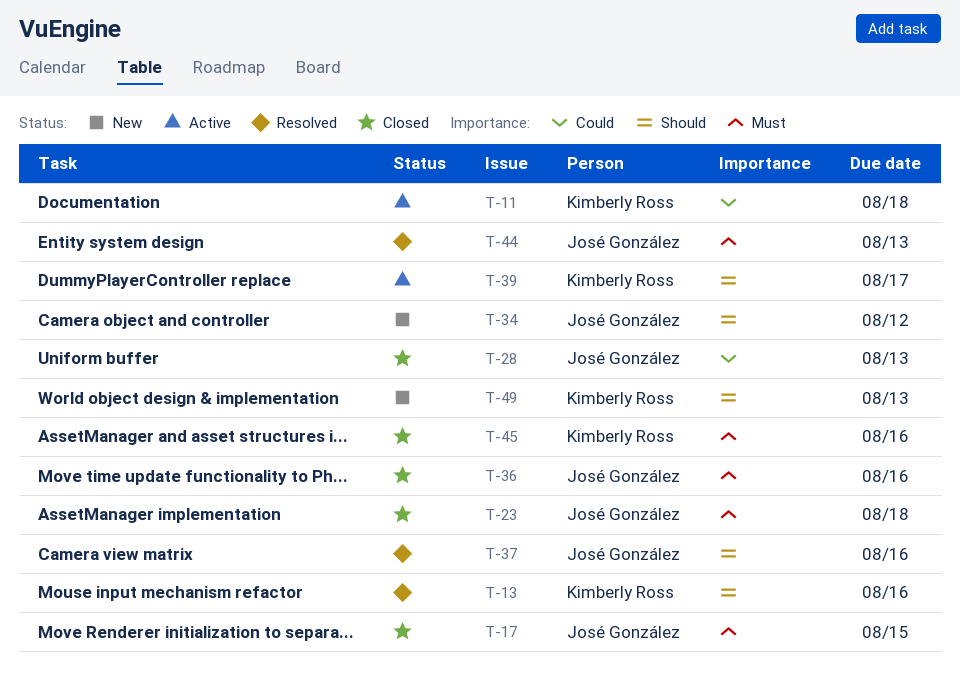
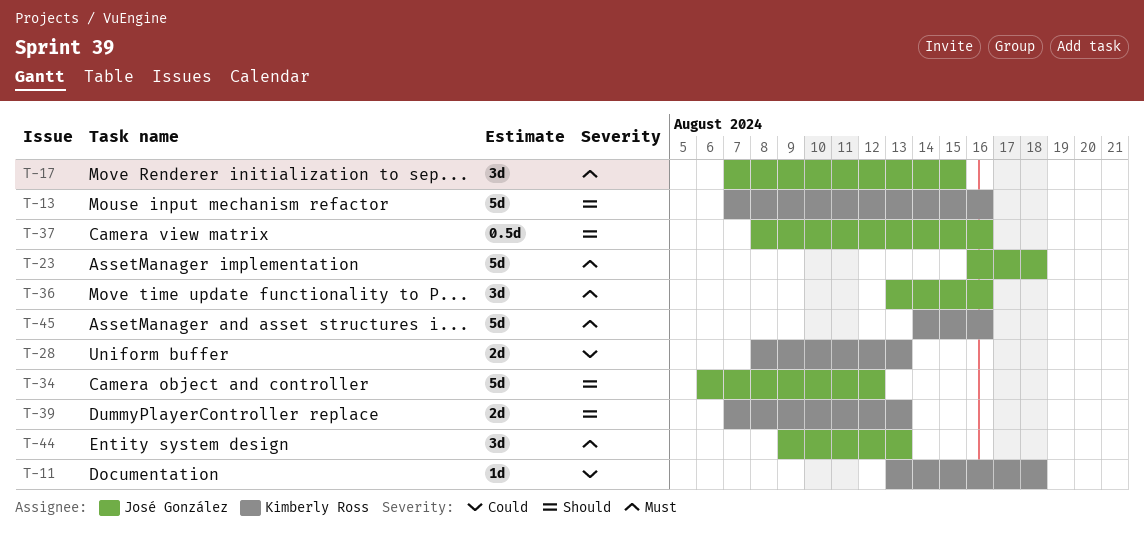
T-28, owner: José González -> Kimberly Ross
T-39, due: Aug 17 -> Aug 13
T-49: present -> none

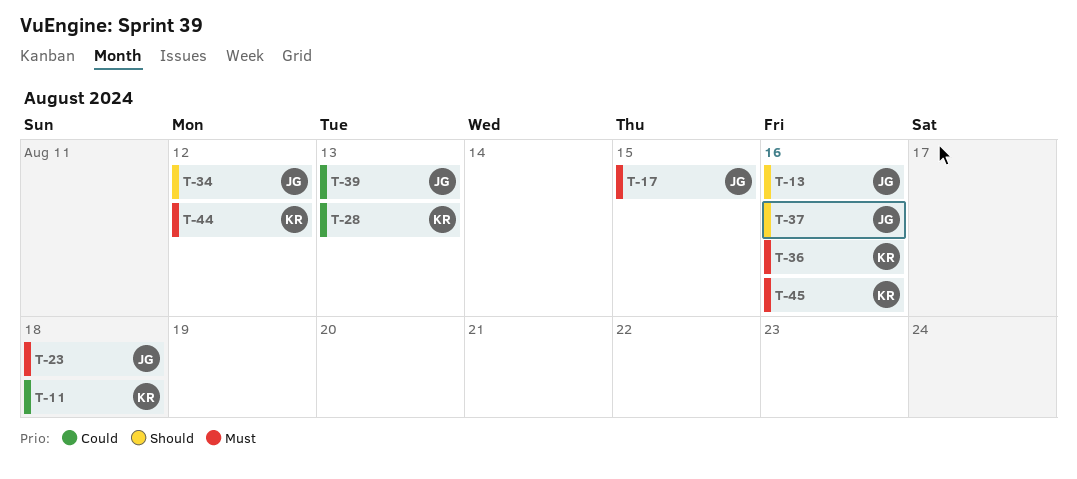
T-13, owner: Kimberly Ross -> José González
T-36, owner: José González -> Kimberly Ross
T-39, owner: Kimberly Ross -> José González
T-39, priority: Should -> Could
T-44, owner: José González -> Kimberly Ross
T-44, due: Aug 13 -> Aug 12

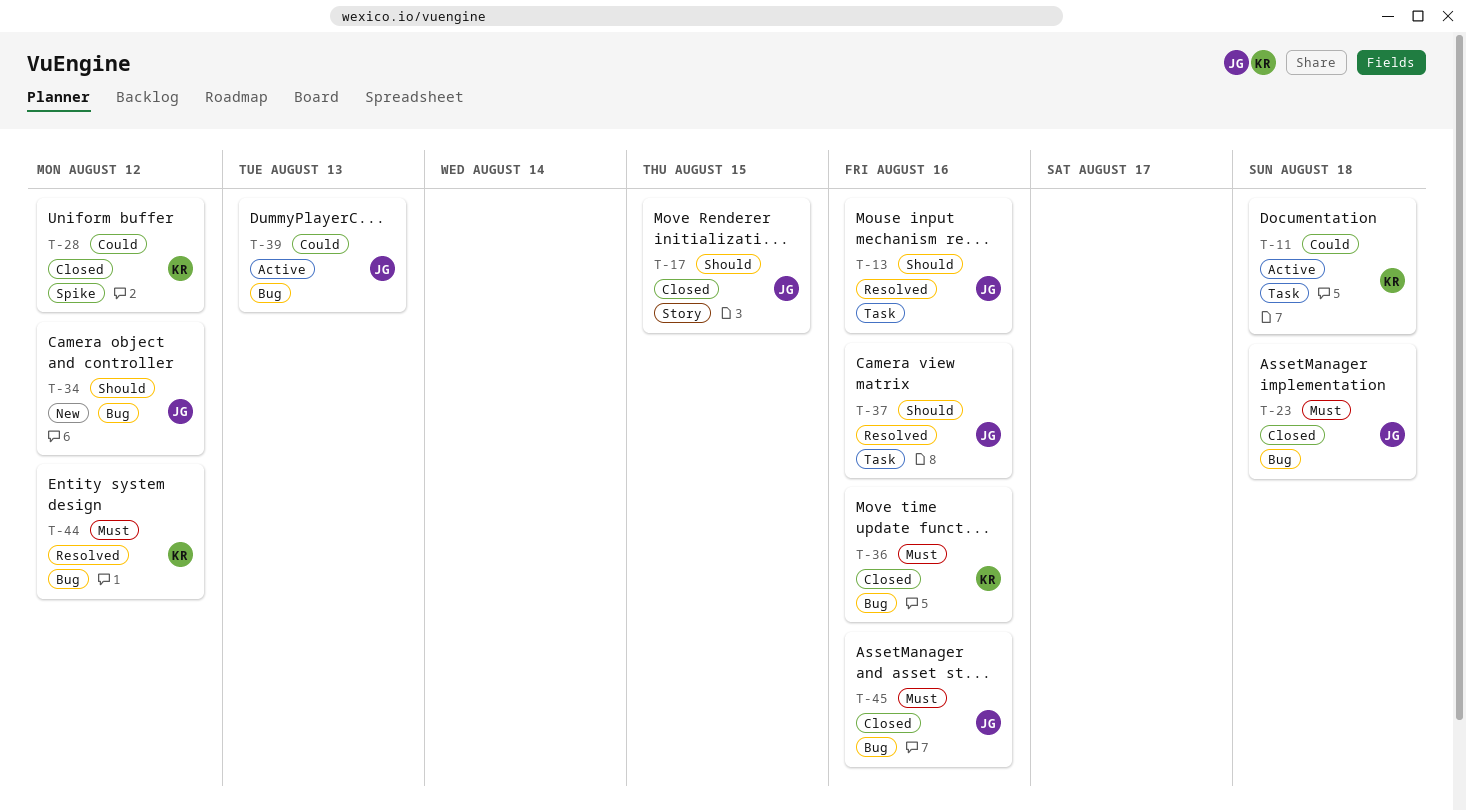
T-17, priority: Must -> Should
T-28, due: Aug 13 -> Aug 12
T-45, owner: KR -> JG

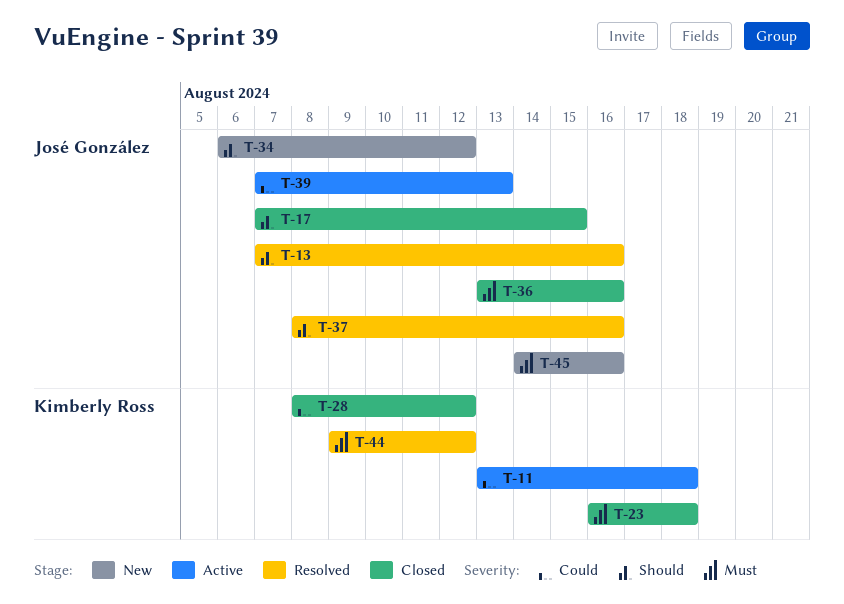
T-23, owner: José González -> Kimberly Ross
T-36, owner: Kimberly Ross -> José González
T-45, status: Closed -> New

